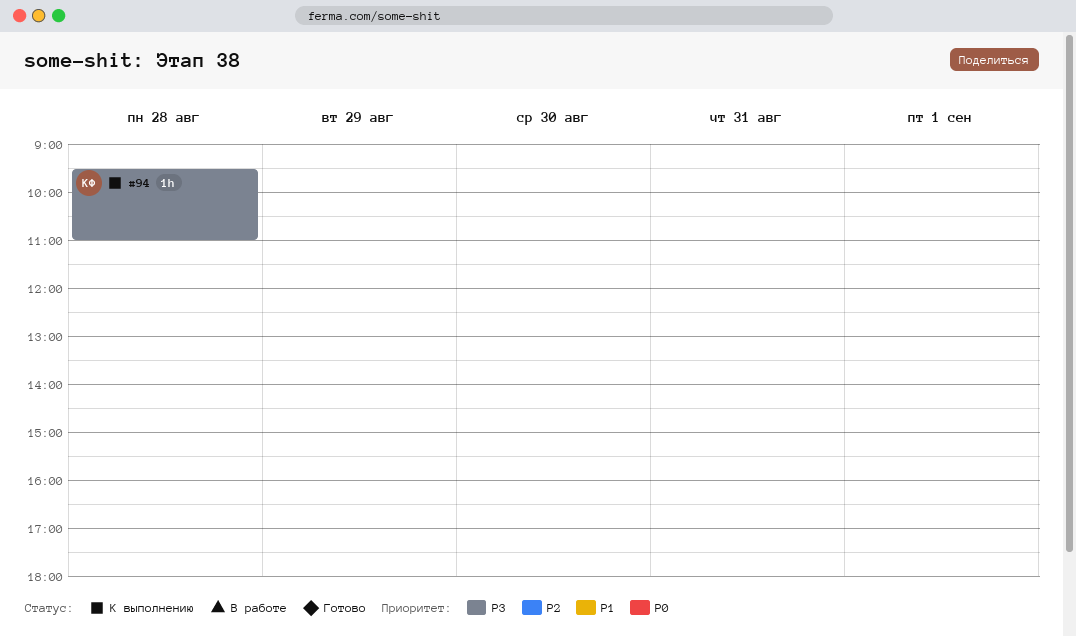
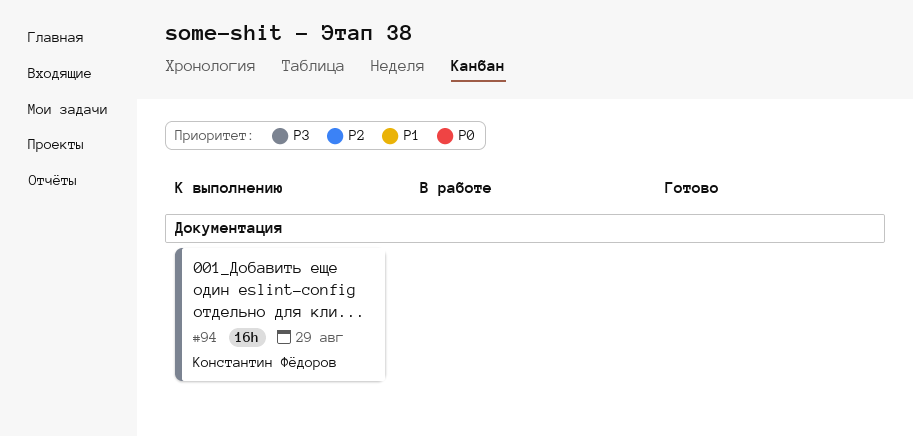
#94, estimate: 1h -> 16h
#94, day: Aug 28 -> Aug 29

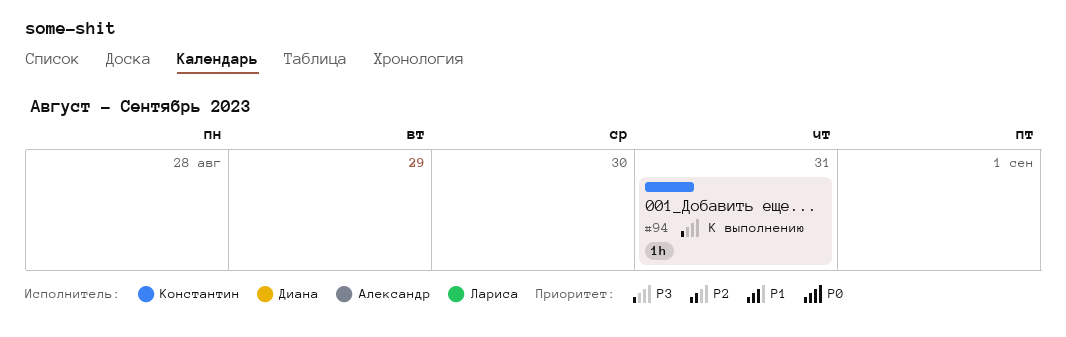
#94, estimate: 16h -> 1h
#94, day: Aug 29 -> Aug 31

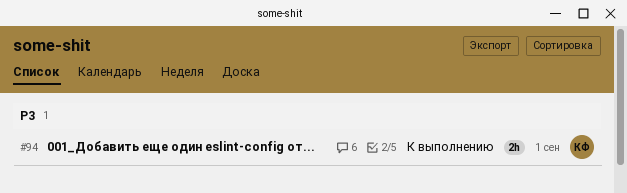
#94, estimate: 1h -> 2h
#94, day: Aug 31 -> Sep 1

